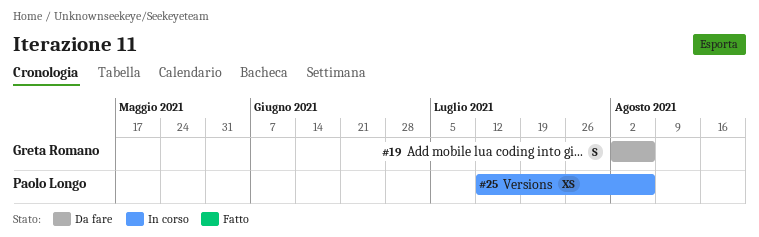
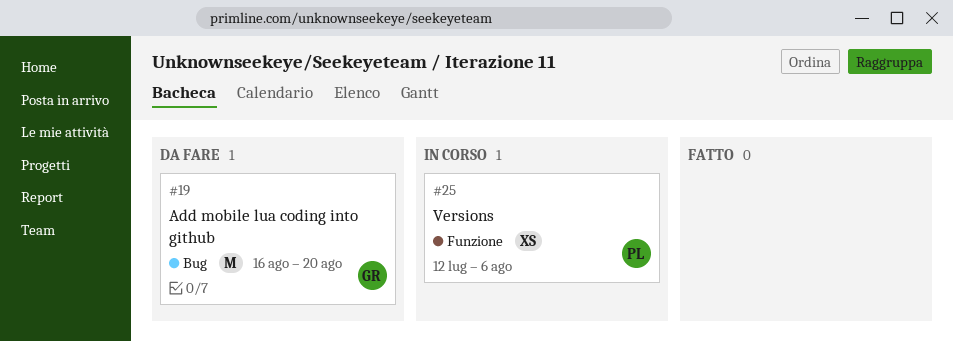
#19, estimate: S -> M
#19, start: Aug 2 -> Aug 16
#19, due: Aug 6 -> Aug 20

